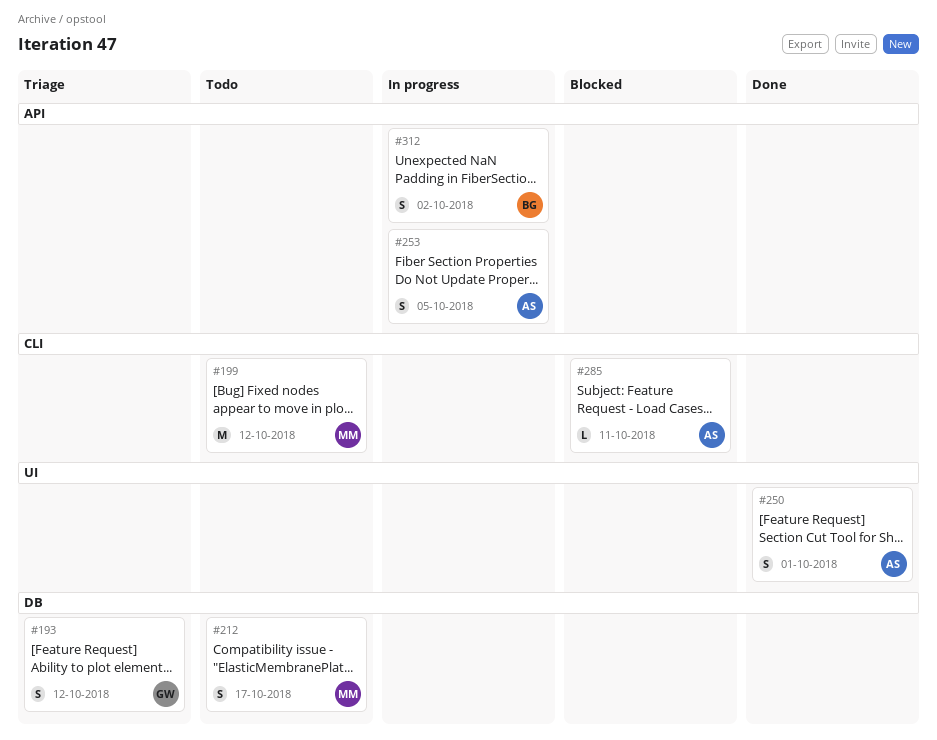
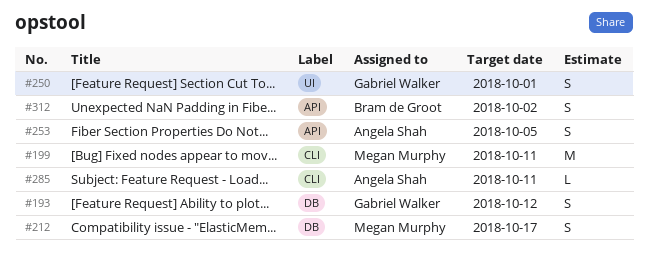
#199, due: Oct 12 -> Oct 11
#250, owner: Angela Shah -> Gabriel Walker

